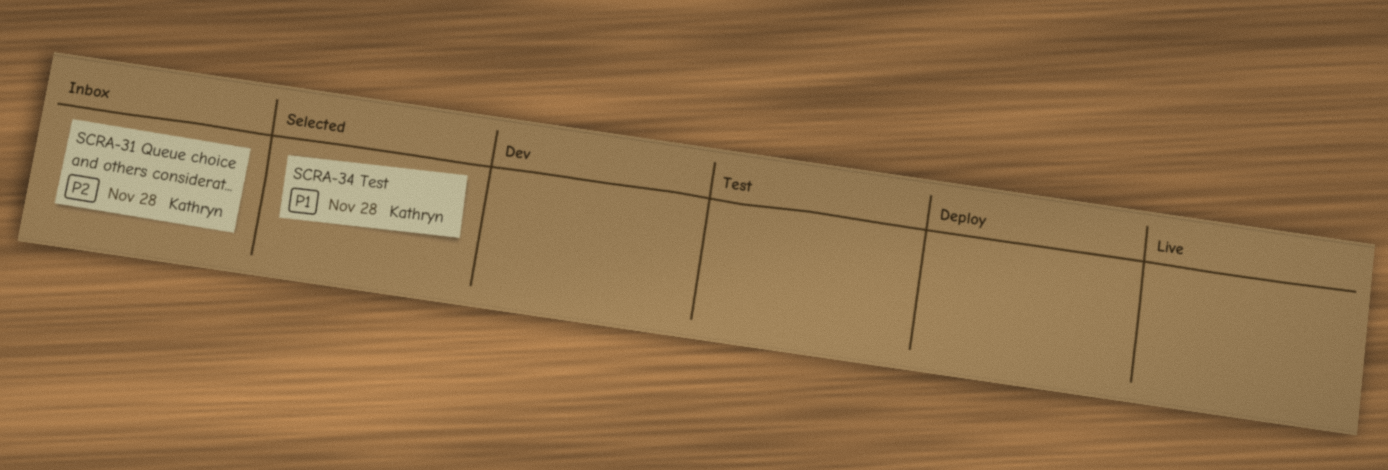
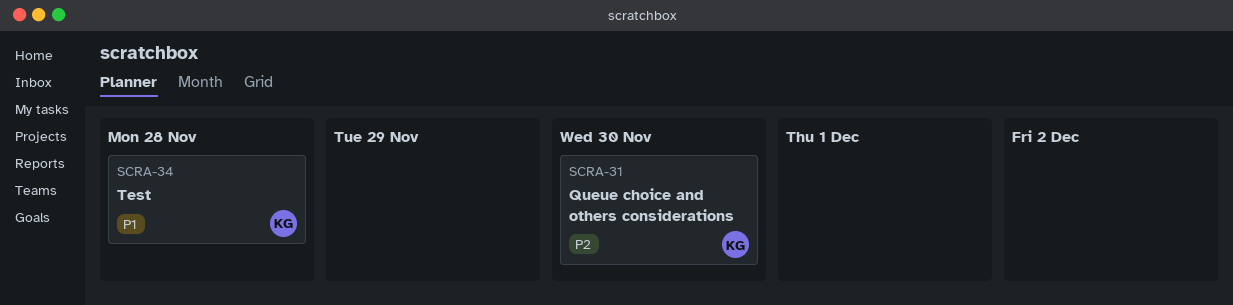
SCRA-31, due: Nov 28 -> Nov 30

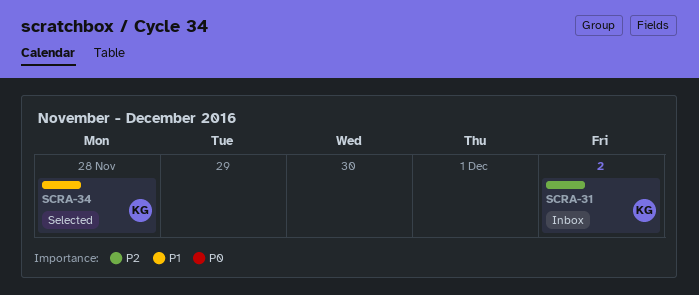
SCRA-31, due: Nov 30 -> Dec 2

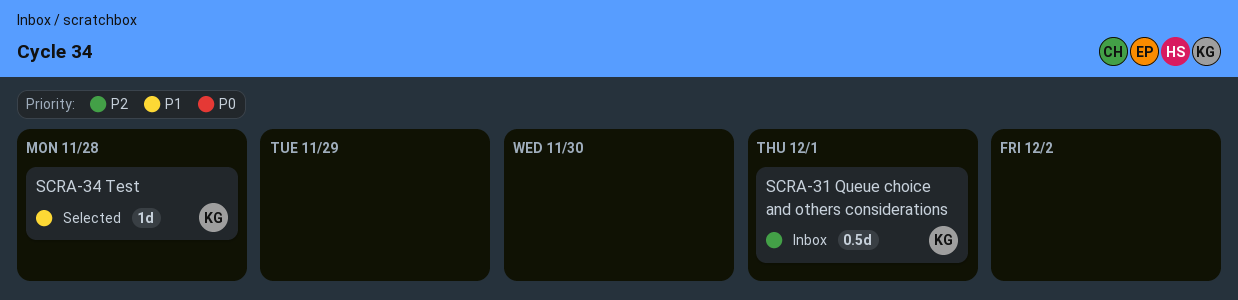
SCRA-31, due: Dec 2 -> Dec 1

